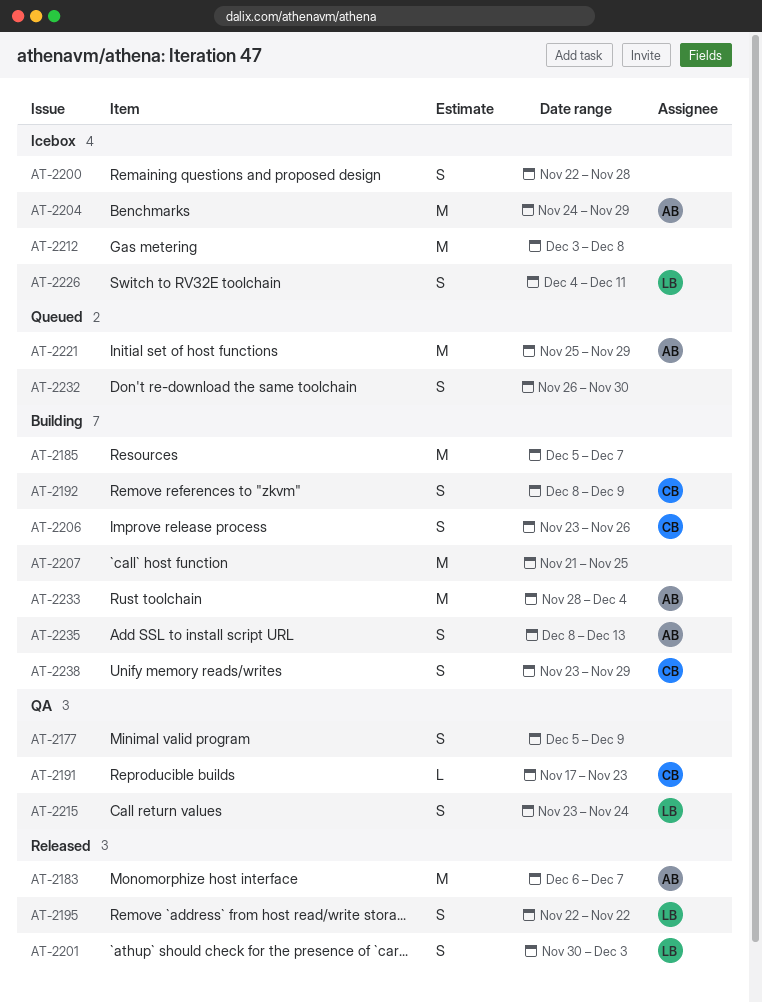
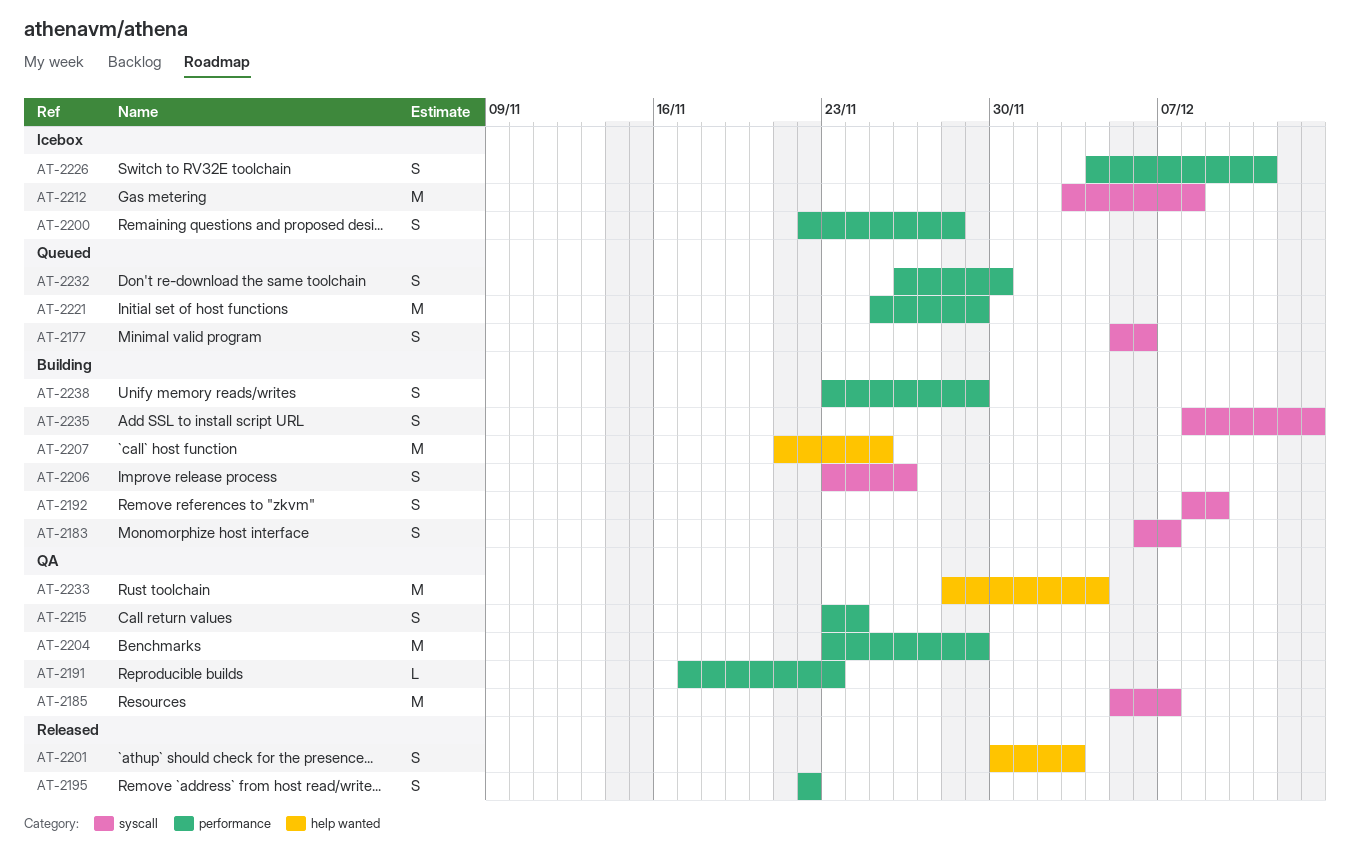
AT-2177, status: QA -> Queued
AT-2177, due: Dec 9 -> Dec 6
AT-2183, status: Released -> Building
AT-2183, estimate: M -> S
AT-2185, status: Building -> QA
AT-2204, status: Icebox -> QA
AT-2204, start: Nov 24 -> Nov 23
AT-2233, status: Building -> QA

